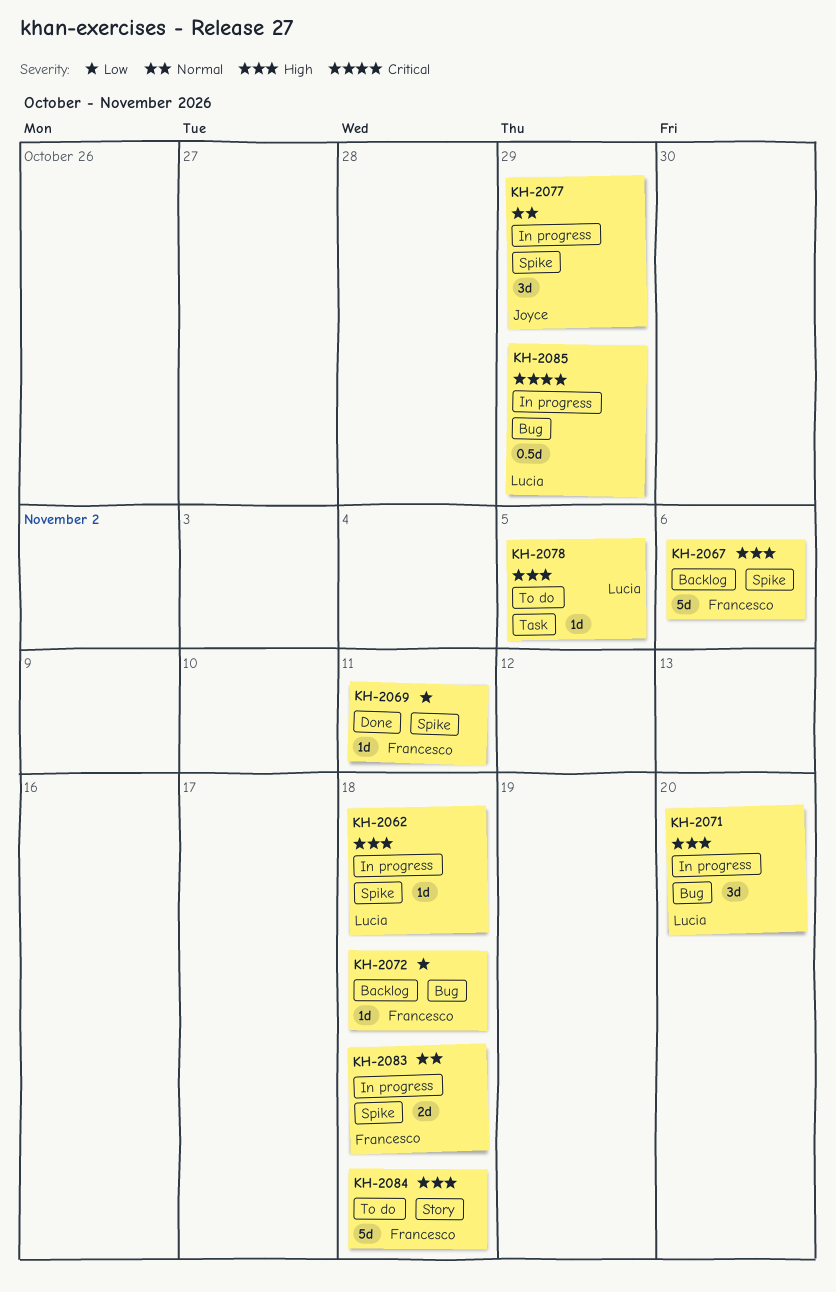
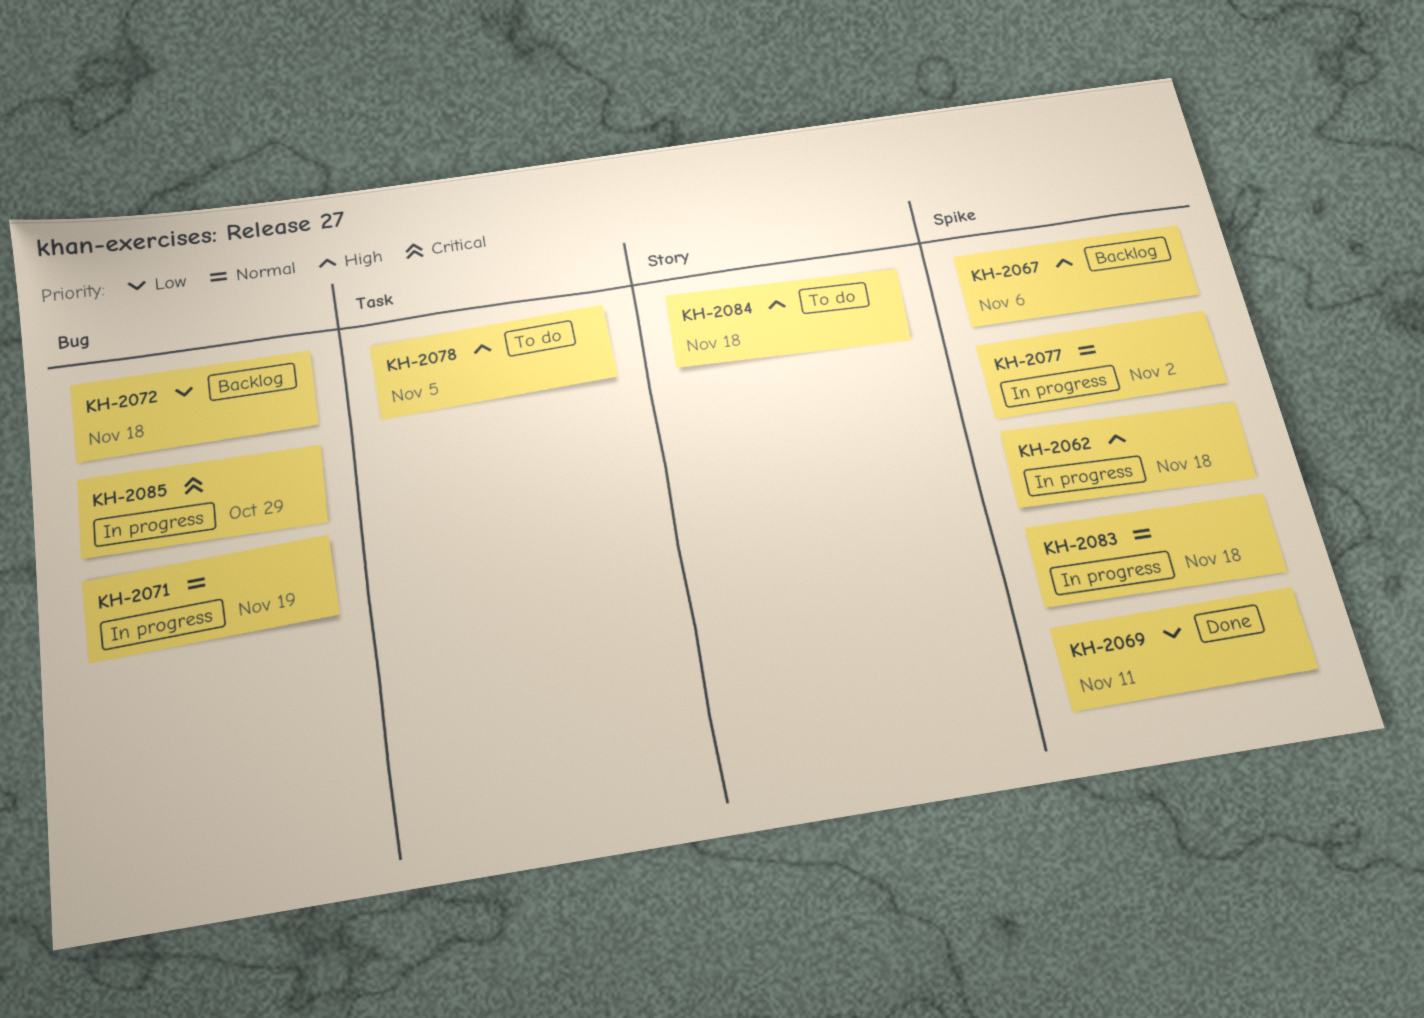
KH-2071, priority: High -> Normal
KH-2071, due: Nov 20 -> Nov 19
KH-2077, due: Oct 29 -> Nov 2

